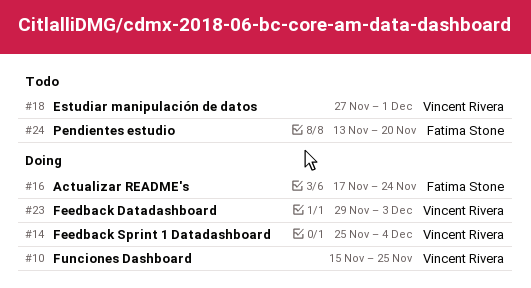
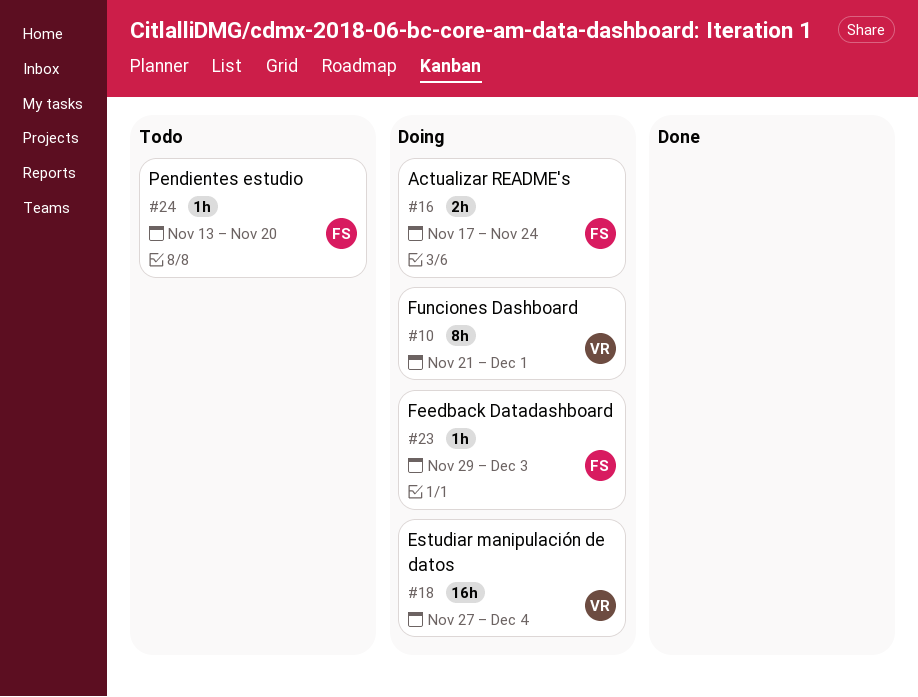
#10, start: Nov 15 -> Nov 21
#10, due: Nov 25 -> Dec 1
#14: present -> none
#18, status: Todo -> Doing
#18, due: Dec 1 -> Dec 4
#23, owner: Vincent Rivera -> Fatima Stone

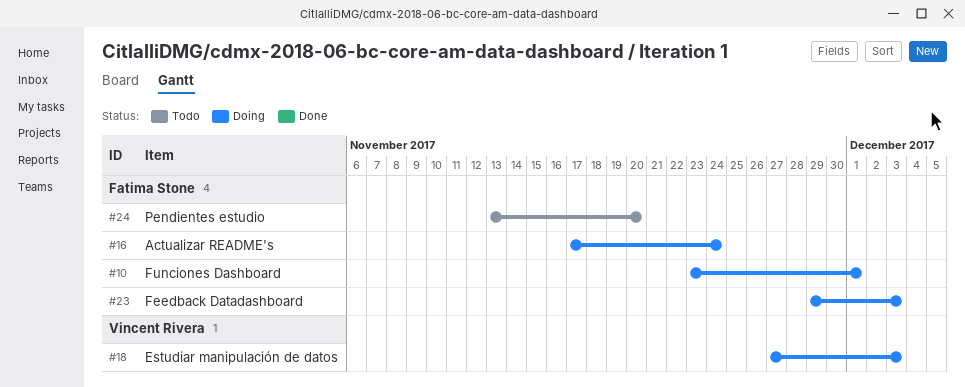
#10, owner: Vincent Rivera -> Fatima Stone
#10, start: Nov 21 -> Nov 23
#18, due: Dec 4 -> Dec 3

